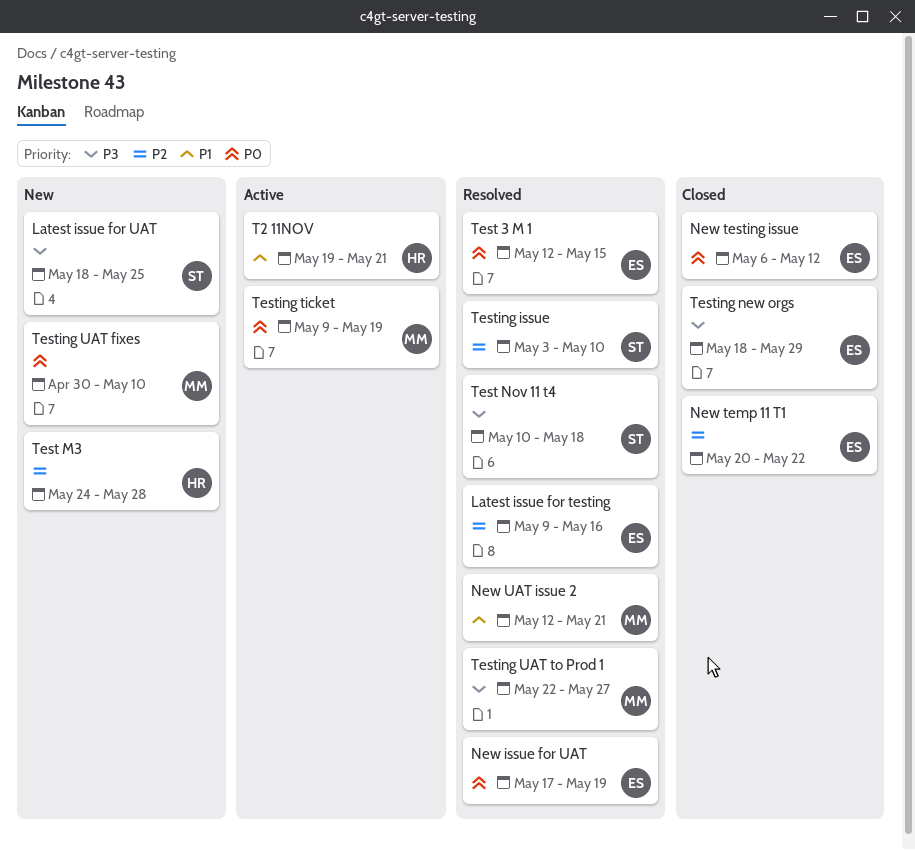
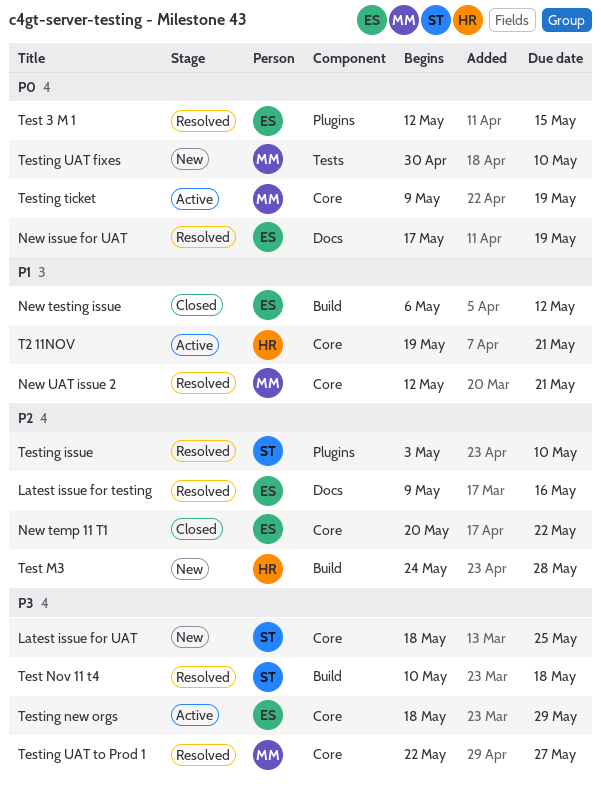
New testing issue, priority: P0 -> P1
Testing new orgs, status: Closed -> Active

